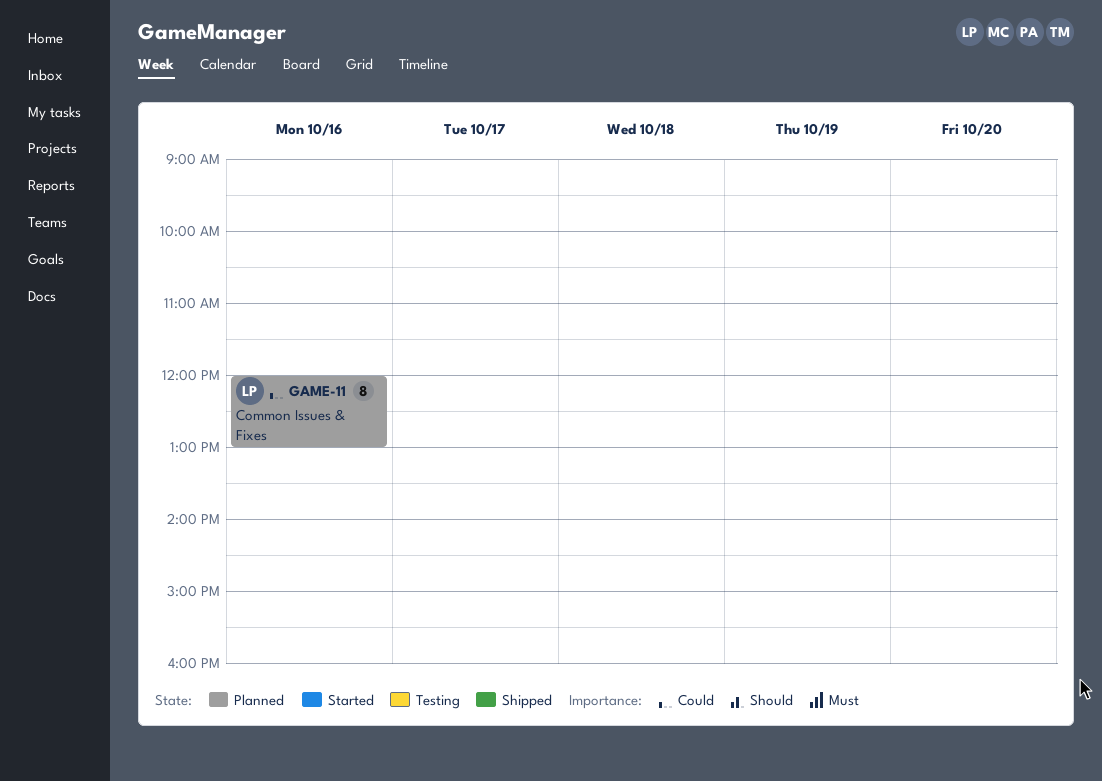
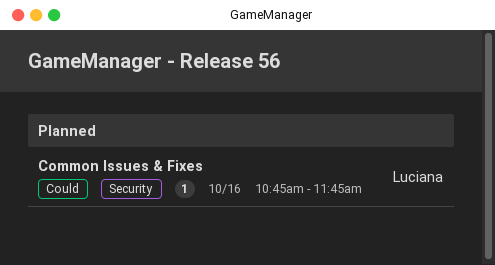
Common Issues & Fixes, estimate: 8 -> 1
Common Issues & Fixes, begins: 12:00 -> 10:45
Common Issues & Fixes, ends: 13:00 -> 11:45

